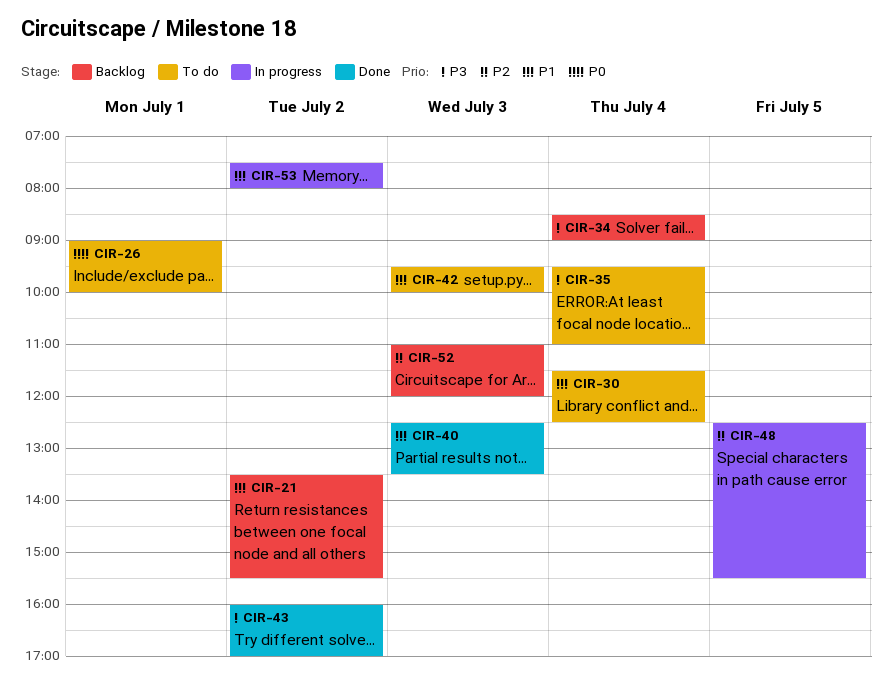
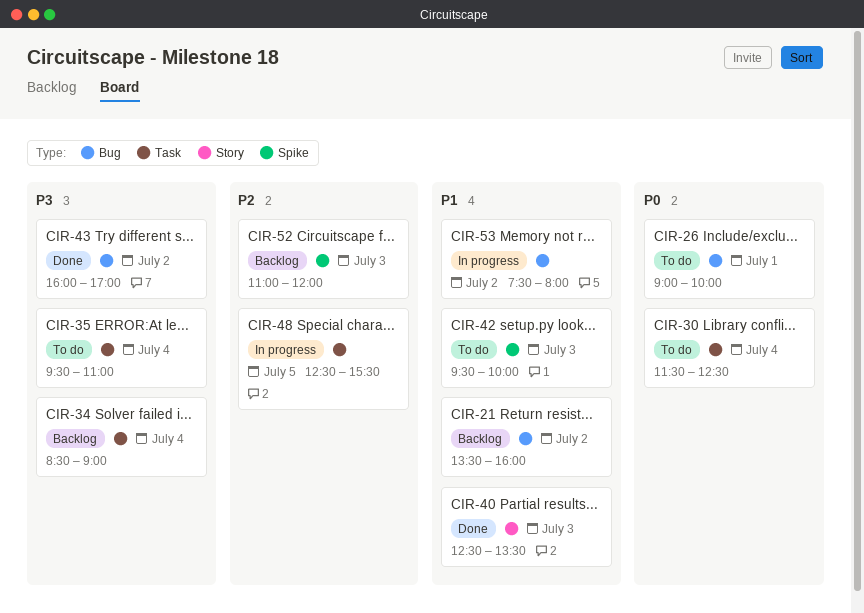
CIR-21, ends: 15:30 -> 16:00
CIR-30, priority: P1 -> P0

